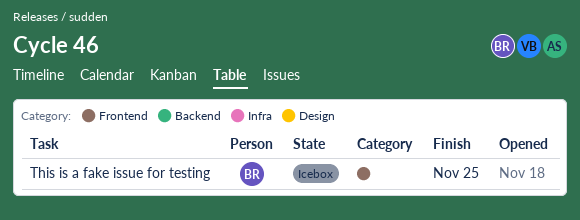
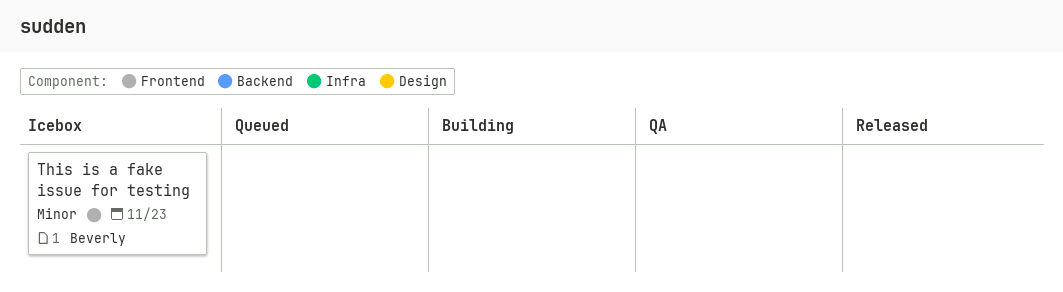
This is a fake issue for testing, due: Nov 25 -> Nov 23

